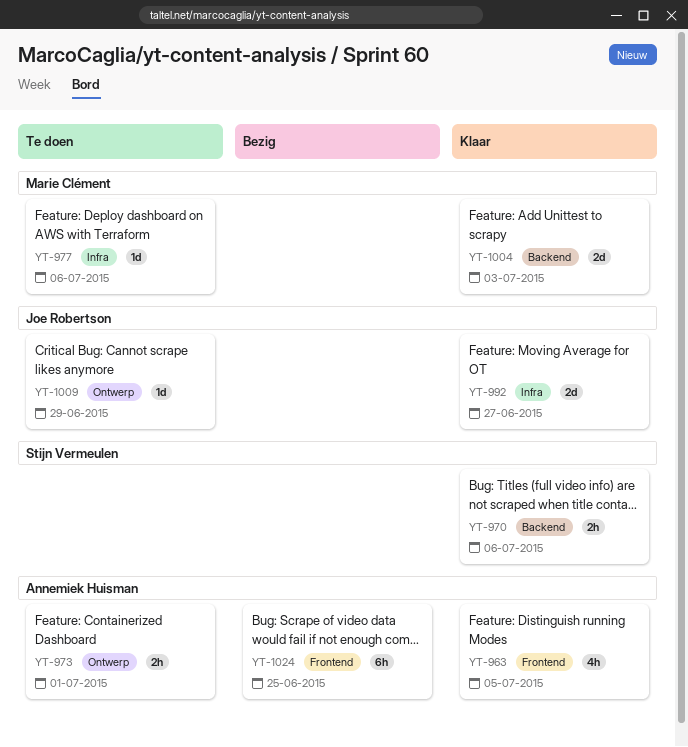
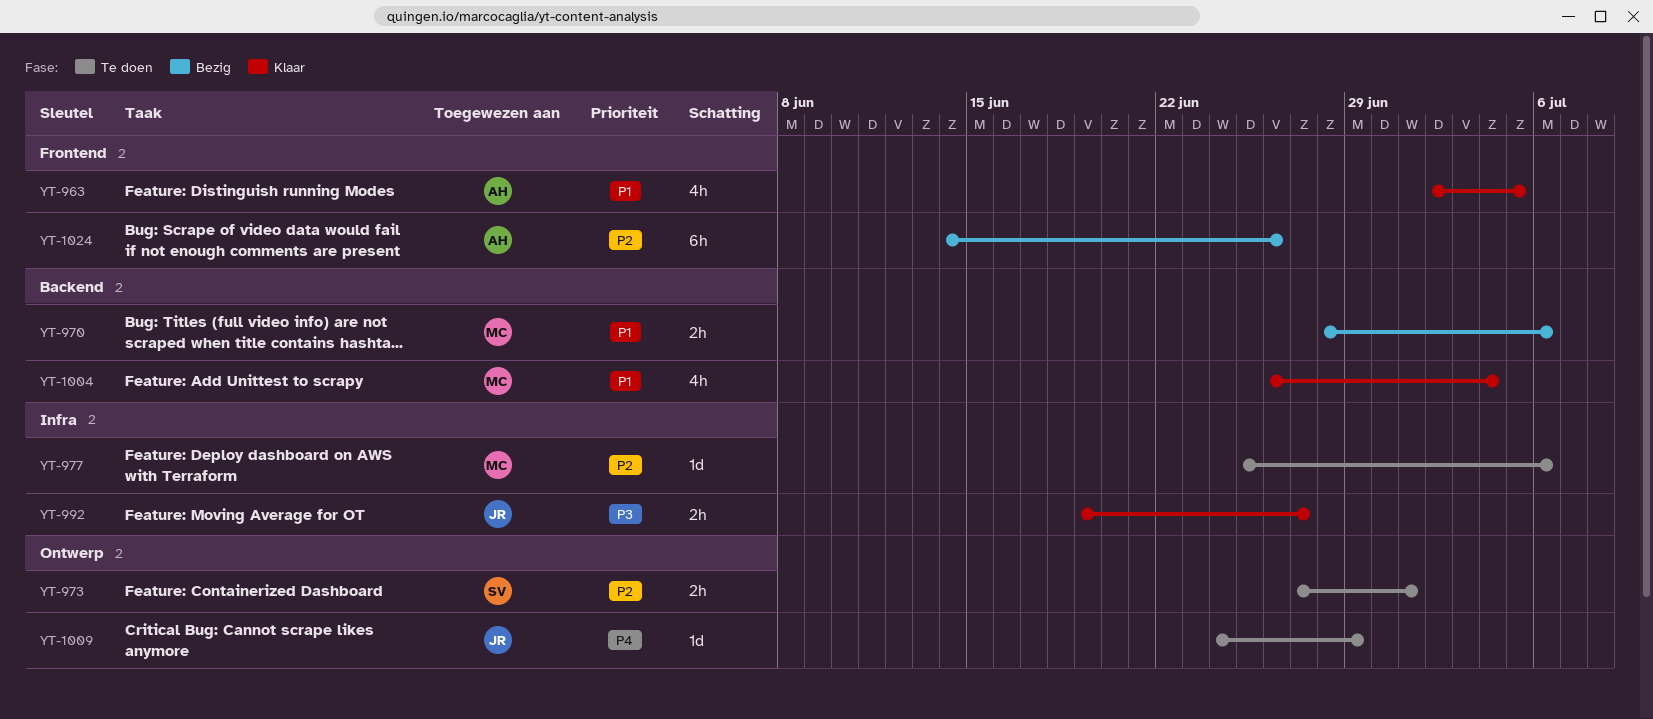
YT-970, status: Klaar -> Bezig
YT-970, owner: Stijn Vermeulen -> Marie Clément
YT-973, owner: Annemiek Huisman -> Stijn Vermeulen
YT-992, estimate: 2d -> 2h
YT-1004, estimate: 2d -> 4h
YT-1004, due: Jul 3 -> Jul 4
YT-1024, due: Jun 25 -> Jun 26

